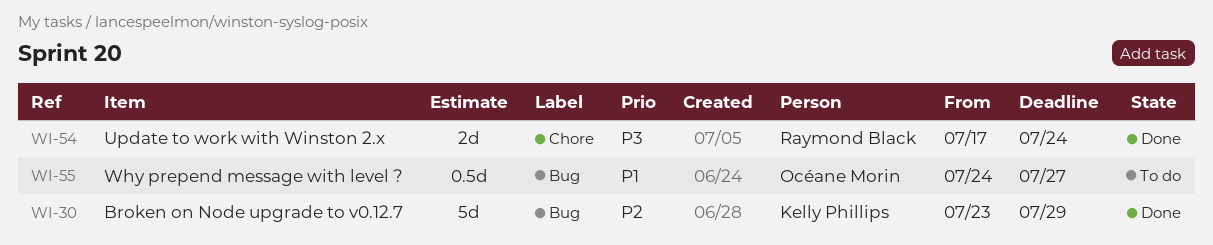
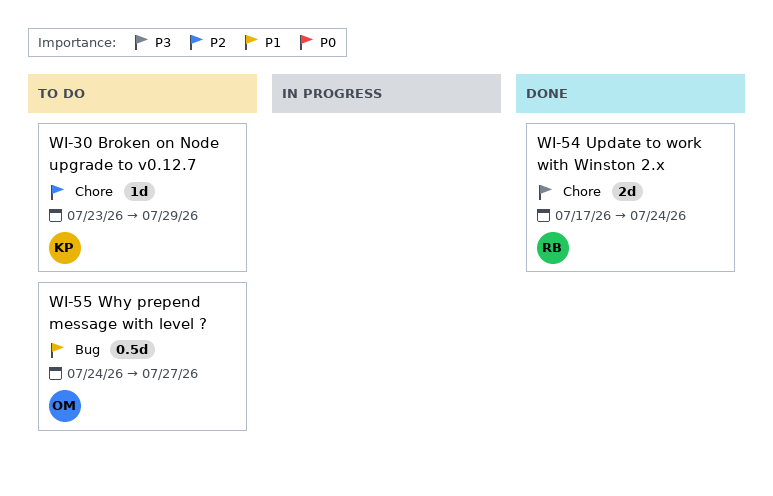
WI-30, status: Done -> To do
WI-30, label: Bug -> Chore
WI-30, estimate: 5d -> 1d

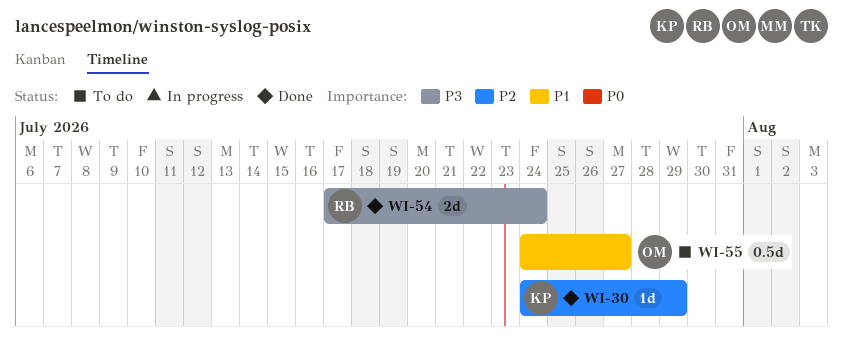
WI-30, status: To do -> Done
WI-30, start: Jul 23 -> Jul 24

